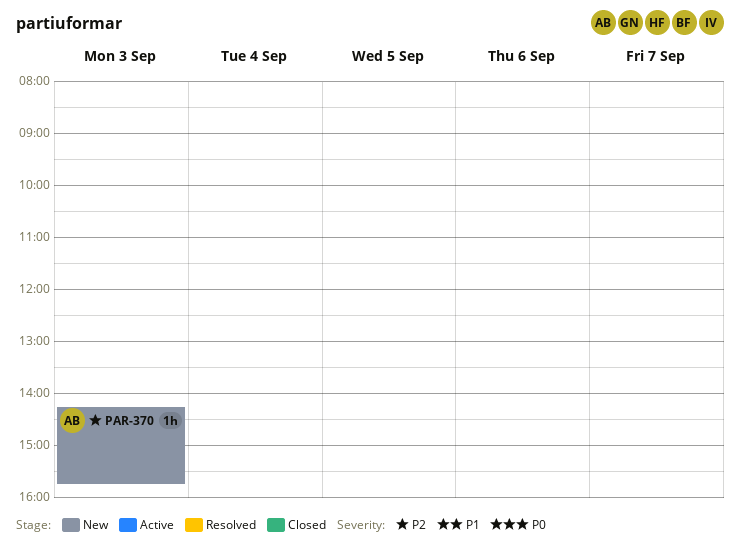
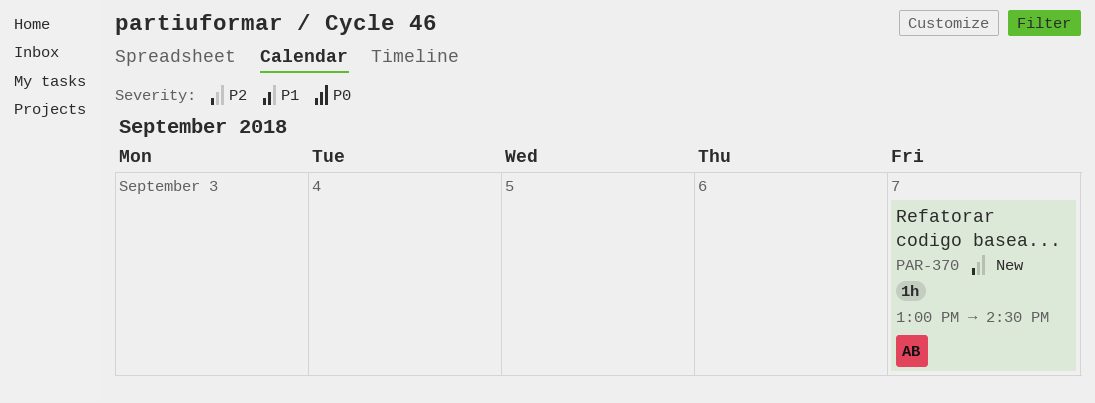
PAR-370, day: Sep 3 -> Sep 7
PAR-370, begins: 14:15 -> 13:00
PAR-370, ends: 15:45 -> 14:30

